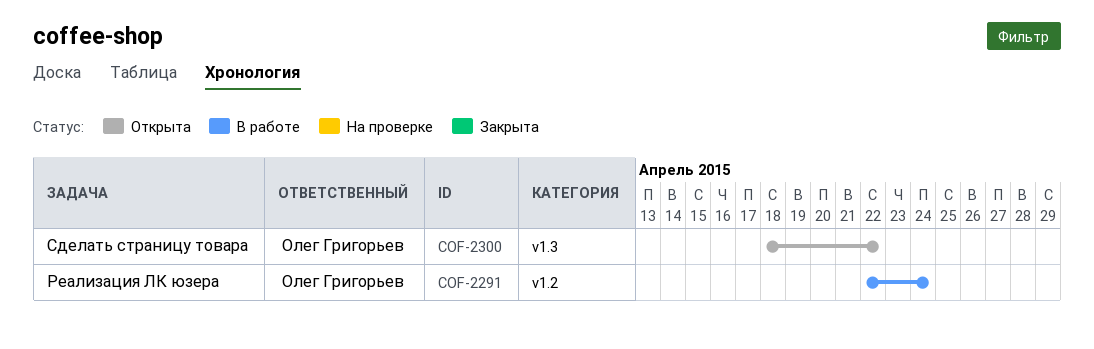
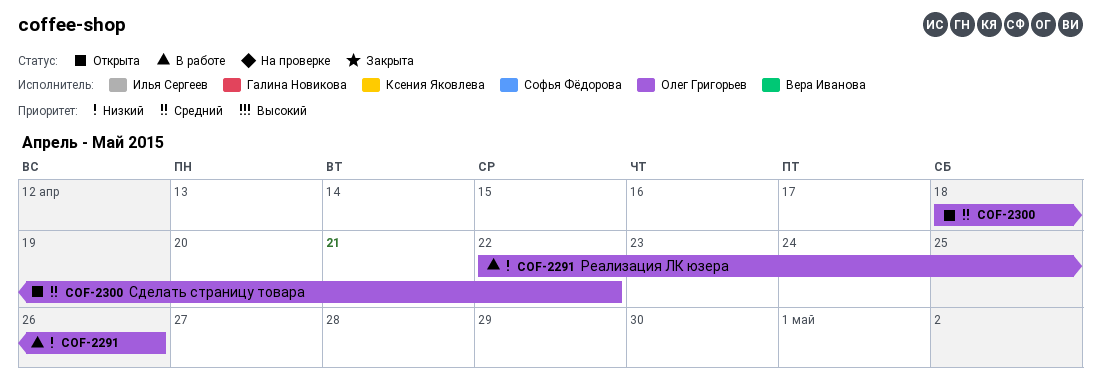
COF-2291, due: Apr 24 -> Apr 26

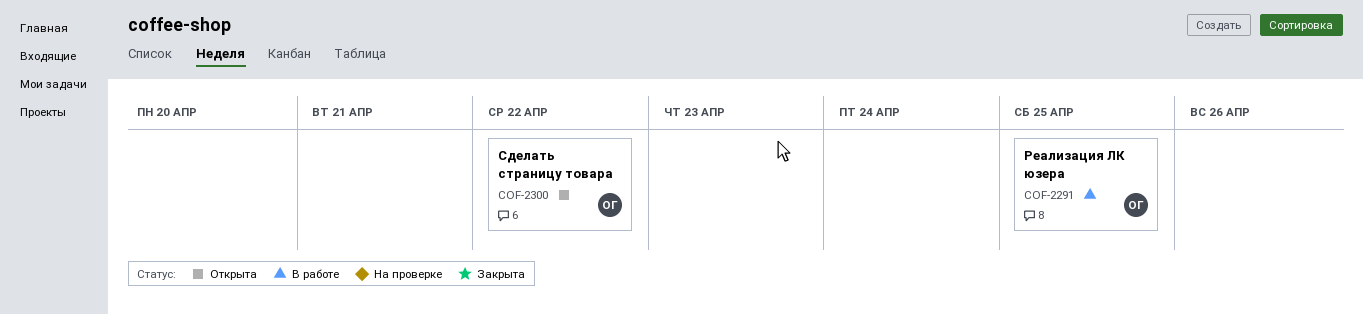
COF-2291, due: Apr 26 -> Apr 25

